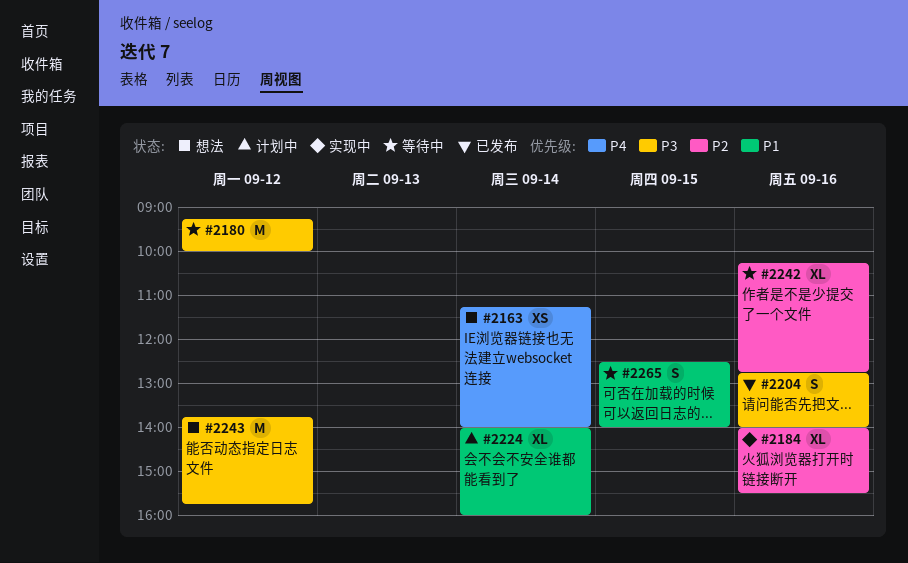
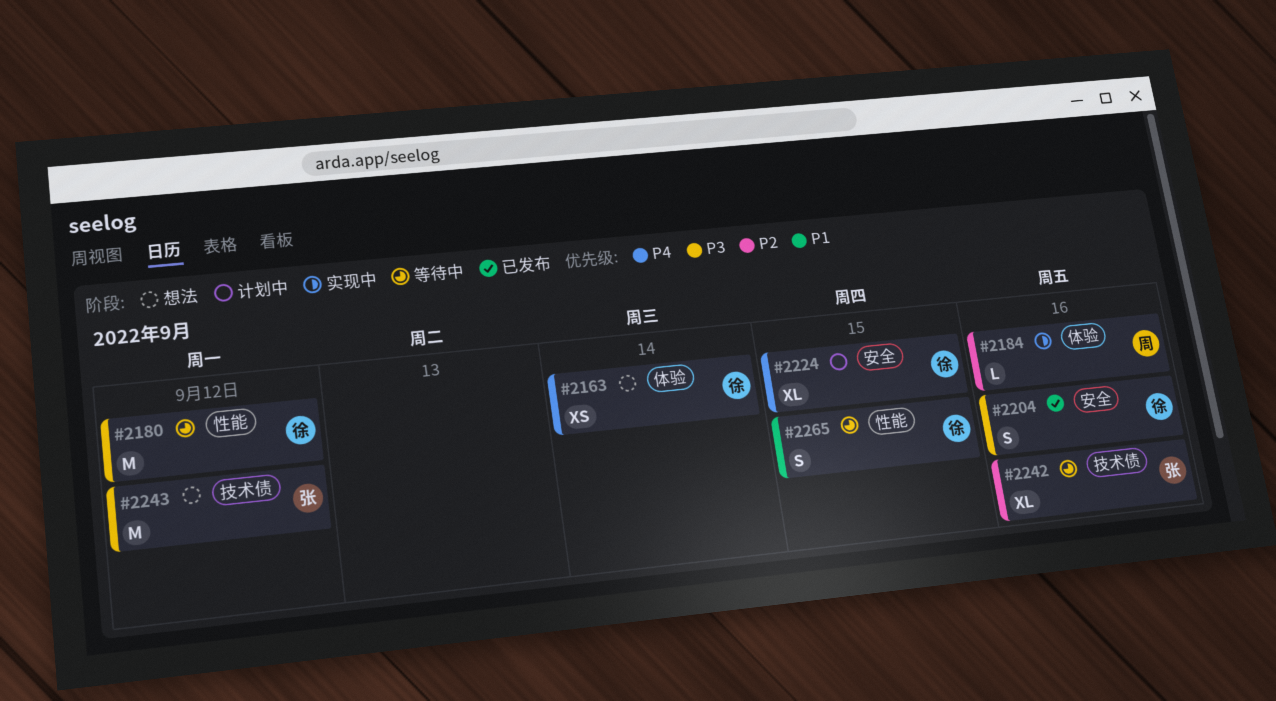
#2184, estimate: XL -> L
#2224, priority: P1 -> P4
#2224, day: Sep 14 -> Sep 15

